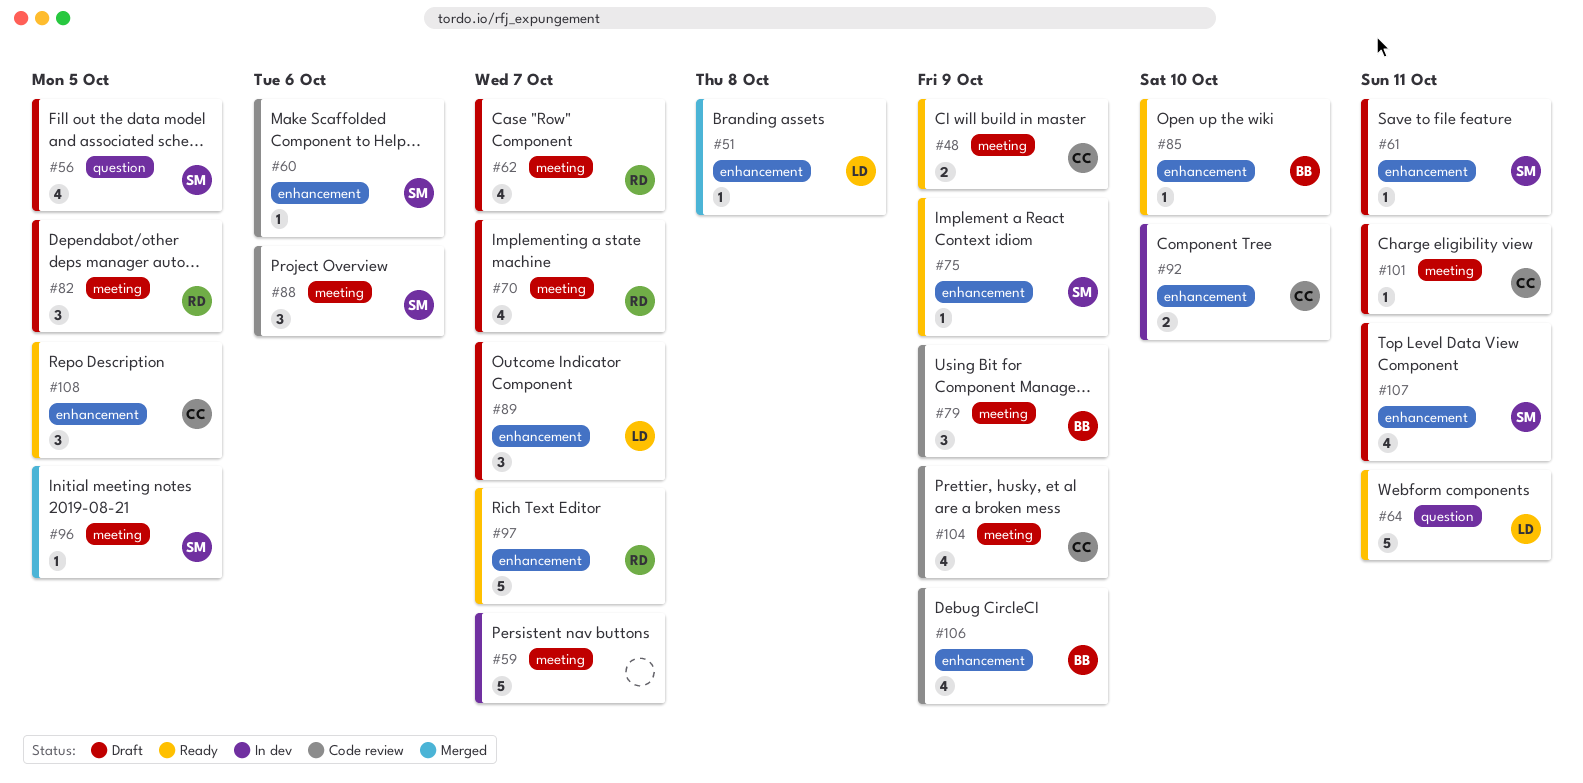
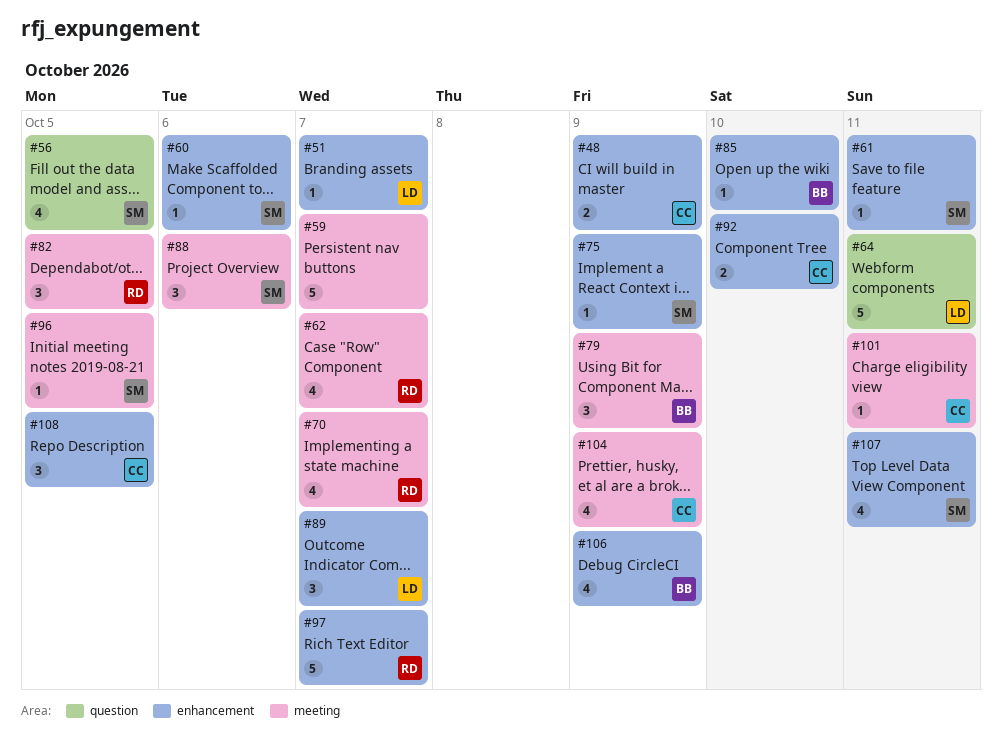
#48, label: meeting -> enhancement
#51, due: Oct 8 -> Oct 7

